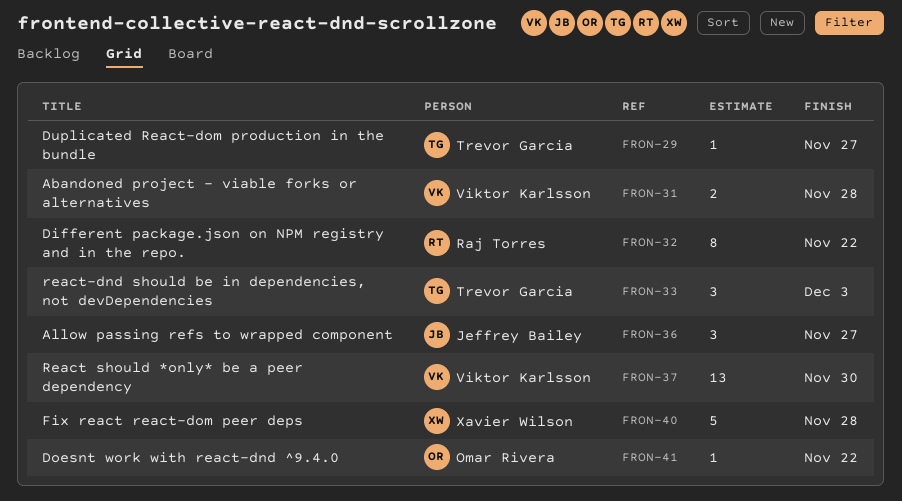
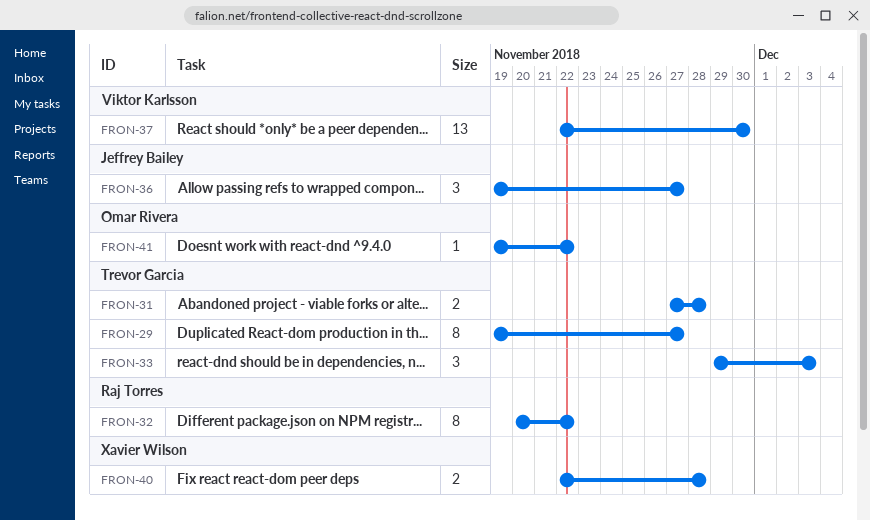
FRON-29, estimate: 1 -> 8
FRON-31, owner: Viktor Karlsson -> Trevor Garcia
FRON-40, estimate: 5 -> 2

